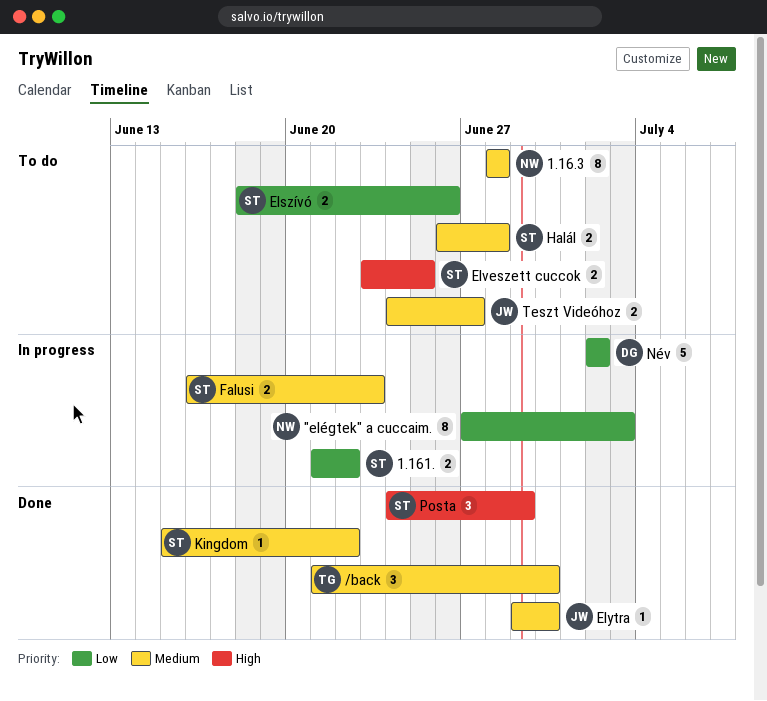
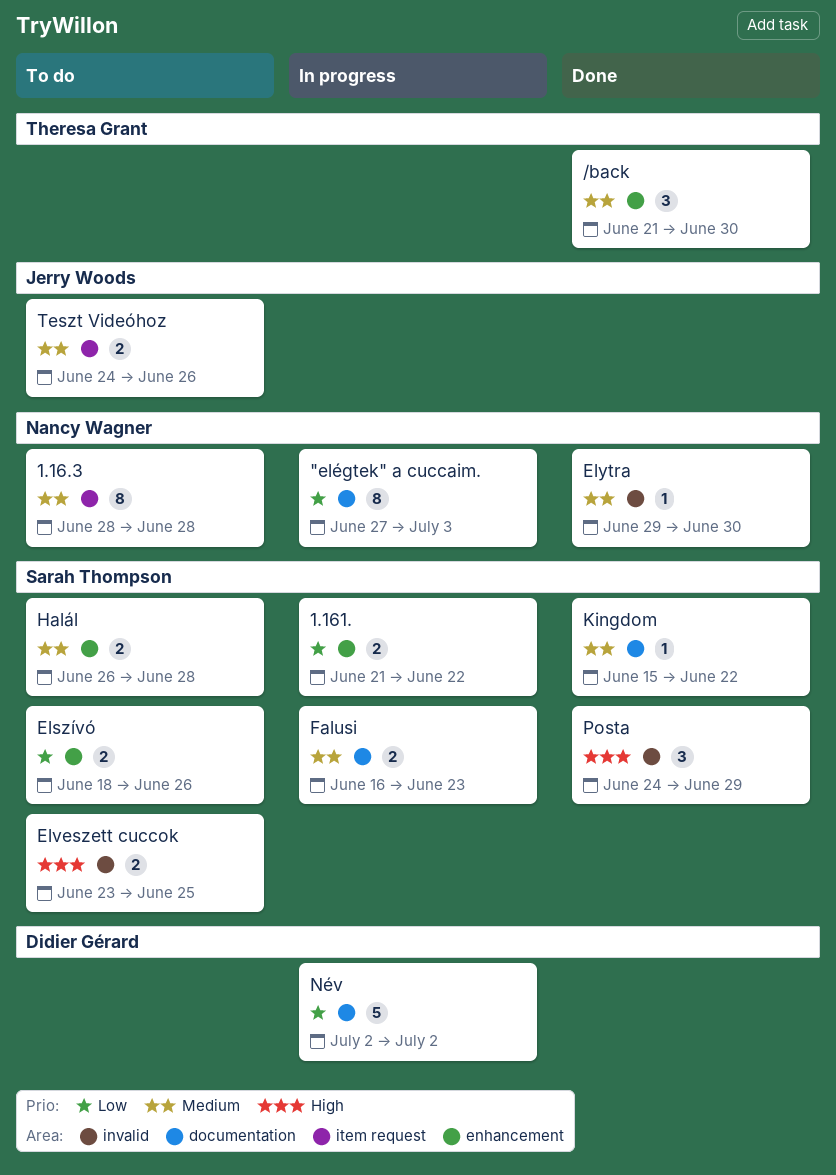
Elytra, owner: Jerry Woods -> Nancy Wagner
Teszt Videóhoz, due: Jun 27 -> Jun 26

